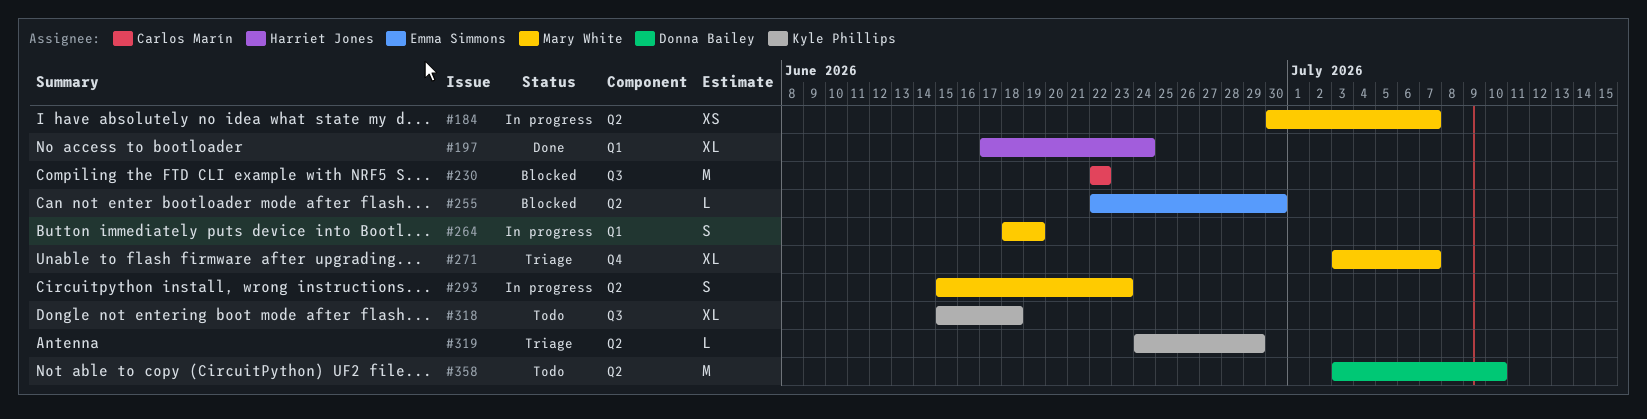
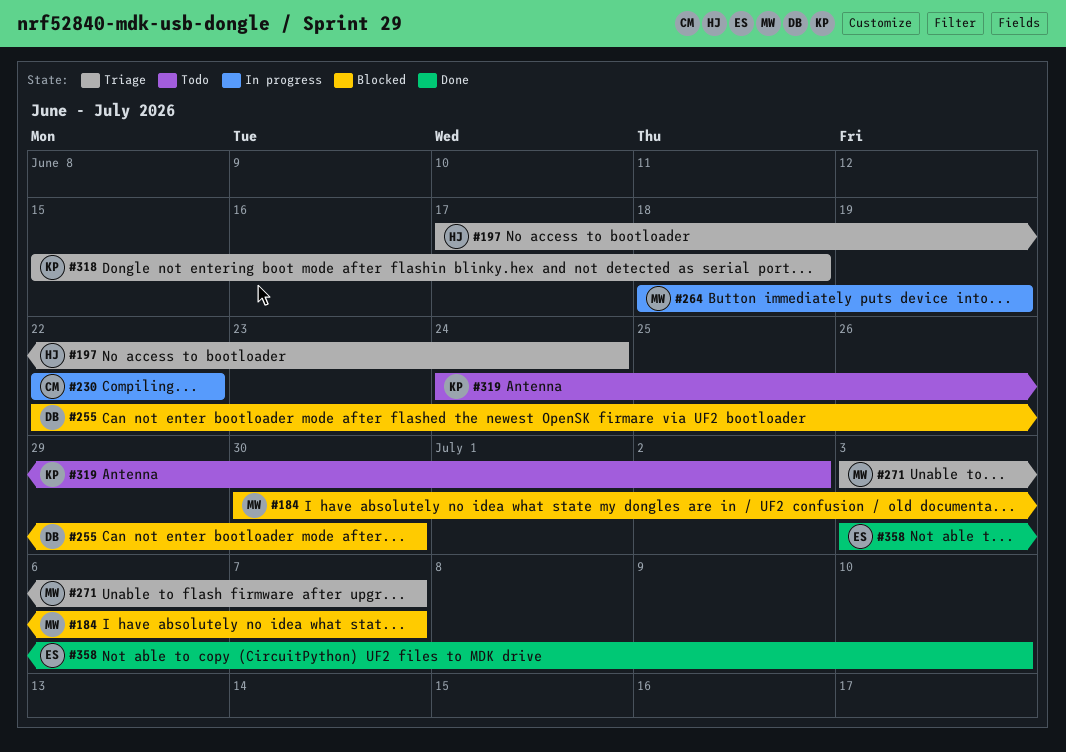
#184, status: In progress -> Blocked
#197, status: Done -> Triage
#230, status: Blocked -> In progress
#255, owner: Emma Simmons -> Donna Bailey
#293: present -> none
#318, status: Todo -> Triage
#319, status: Triage -> Todo
#319, due: Jun 29 -> Jul 2
#358, status: Todo -> Done
#358, owner: Donna Bailey -> Emma Simmons

